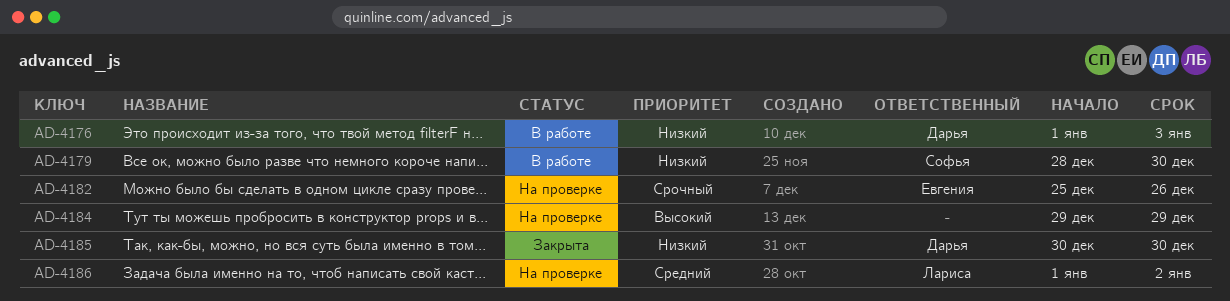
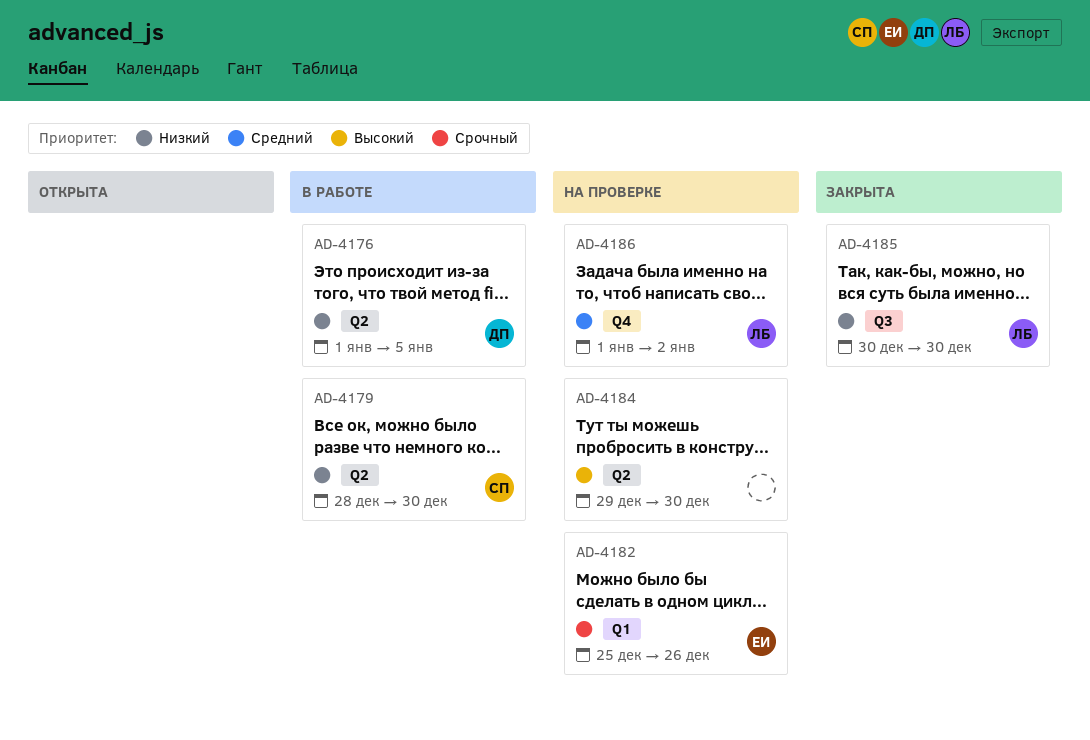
AD-4176, due: Jan 3 -> Jan 5
AD-4184, due: Dec 29 -> Dec 30
AD-4185, owner: Дарья -> Лариса

